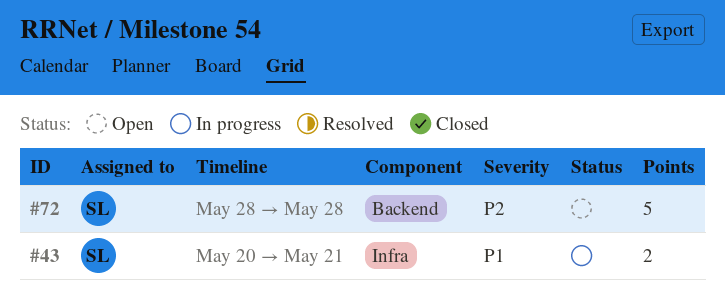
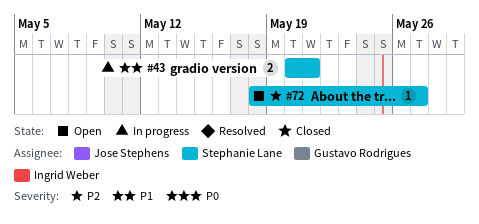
#72, estimate: 5 -> 1
#72, start: May 28 -> May 18
#72, due: May 28 -> May 27

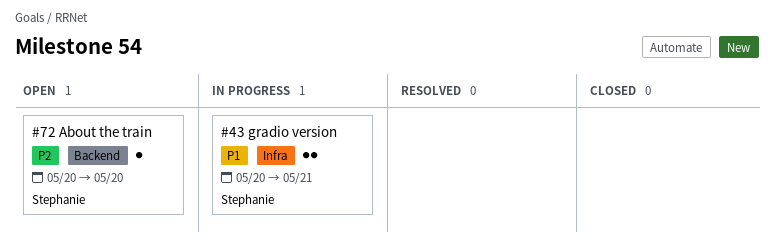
#72, start: May 18 -> May 20
#72, due: May 27 -> May 20

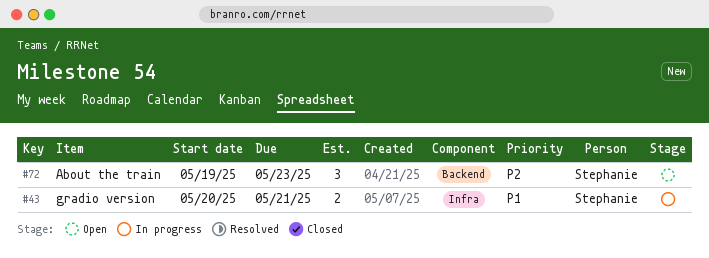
#72, estimate: 1 -> 3
#72, start: May 20 -> May 19
#72, due: May 20 -> May 23

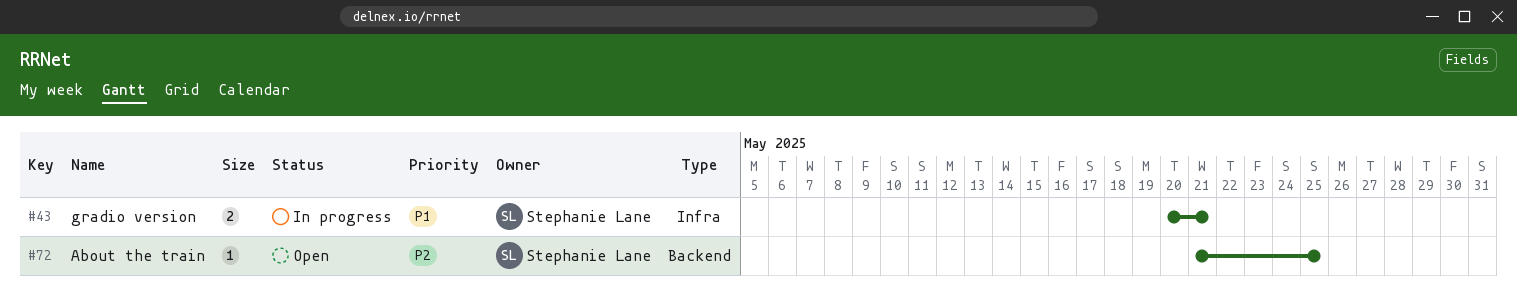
#72, estimate: 3 -> 1
#72, start: May 19 -> May 21
#72, due: May 23 -> May 25

